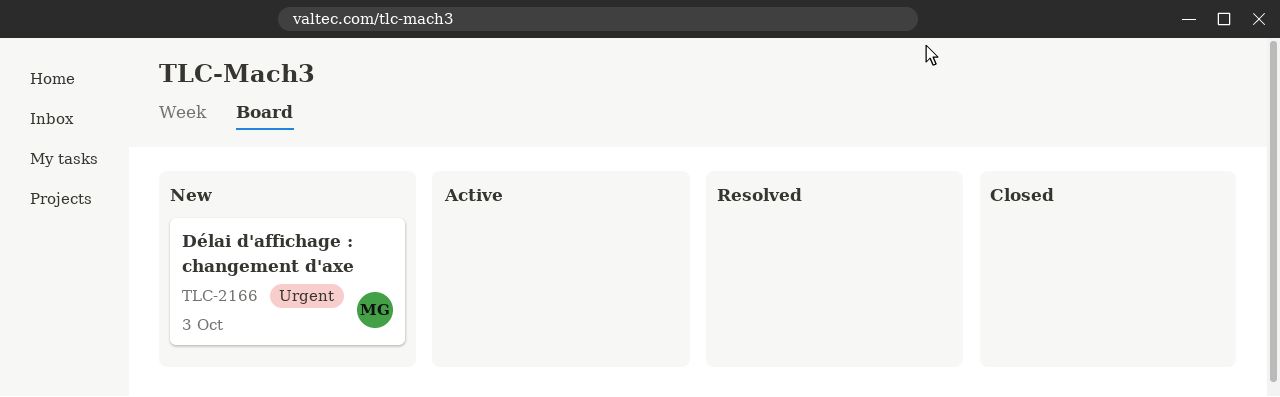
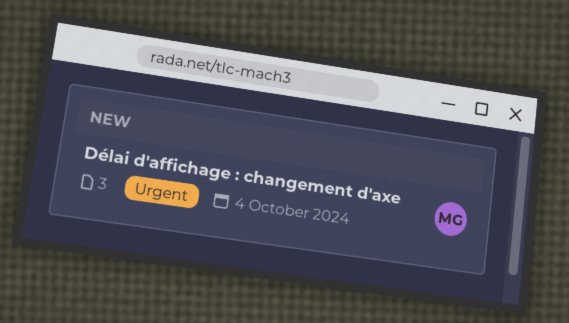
Délai d'affichage : changement d'axe, due: Oct 3 -> Oct 4

